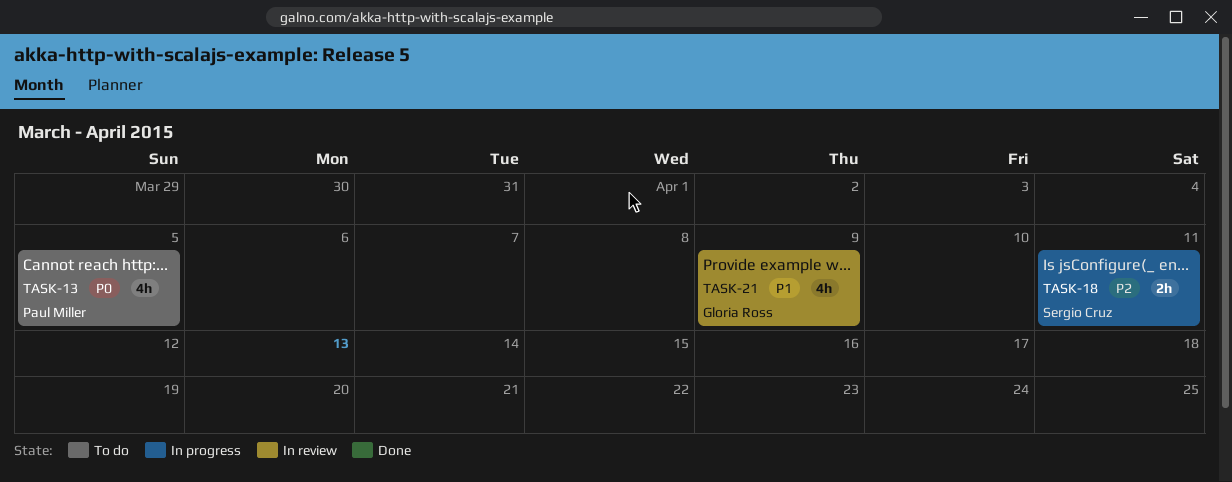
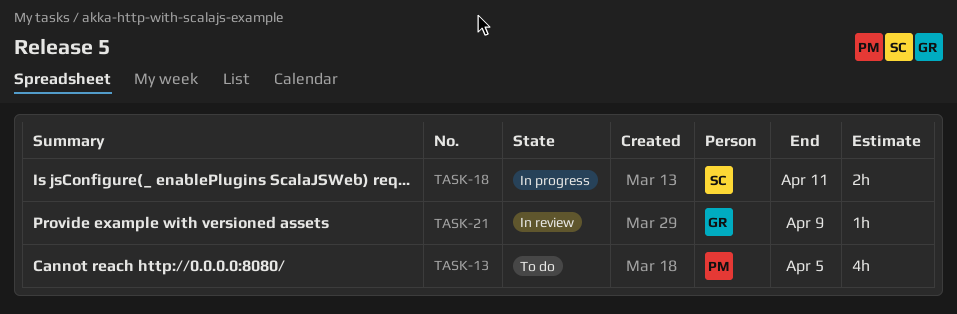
TASK-21, estimate: 4h -> 1h

